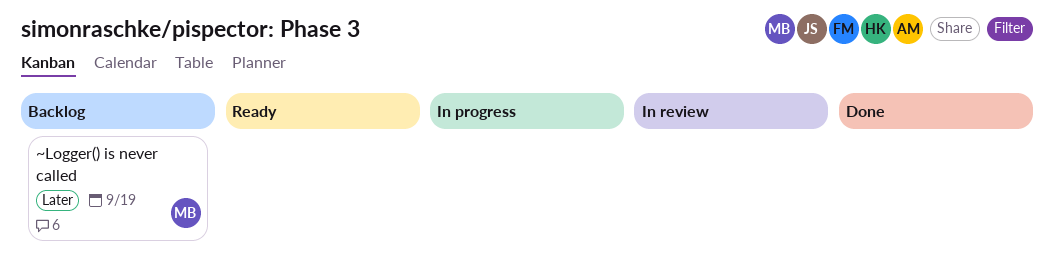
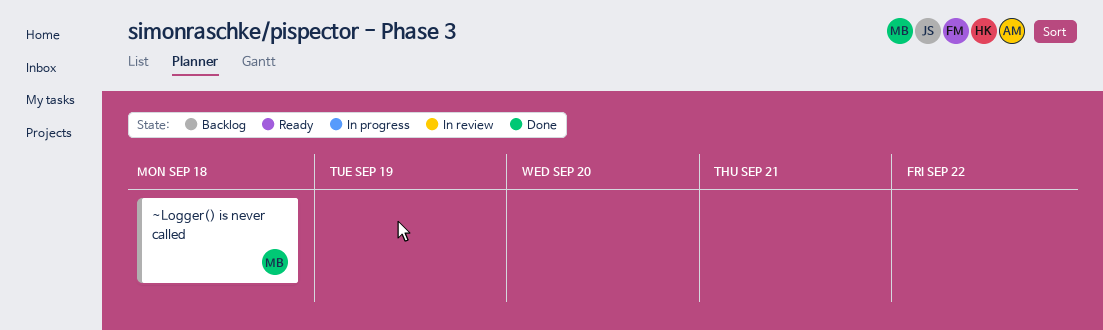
~Logger() is never called, due: Sep 19 -> Sep 18

